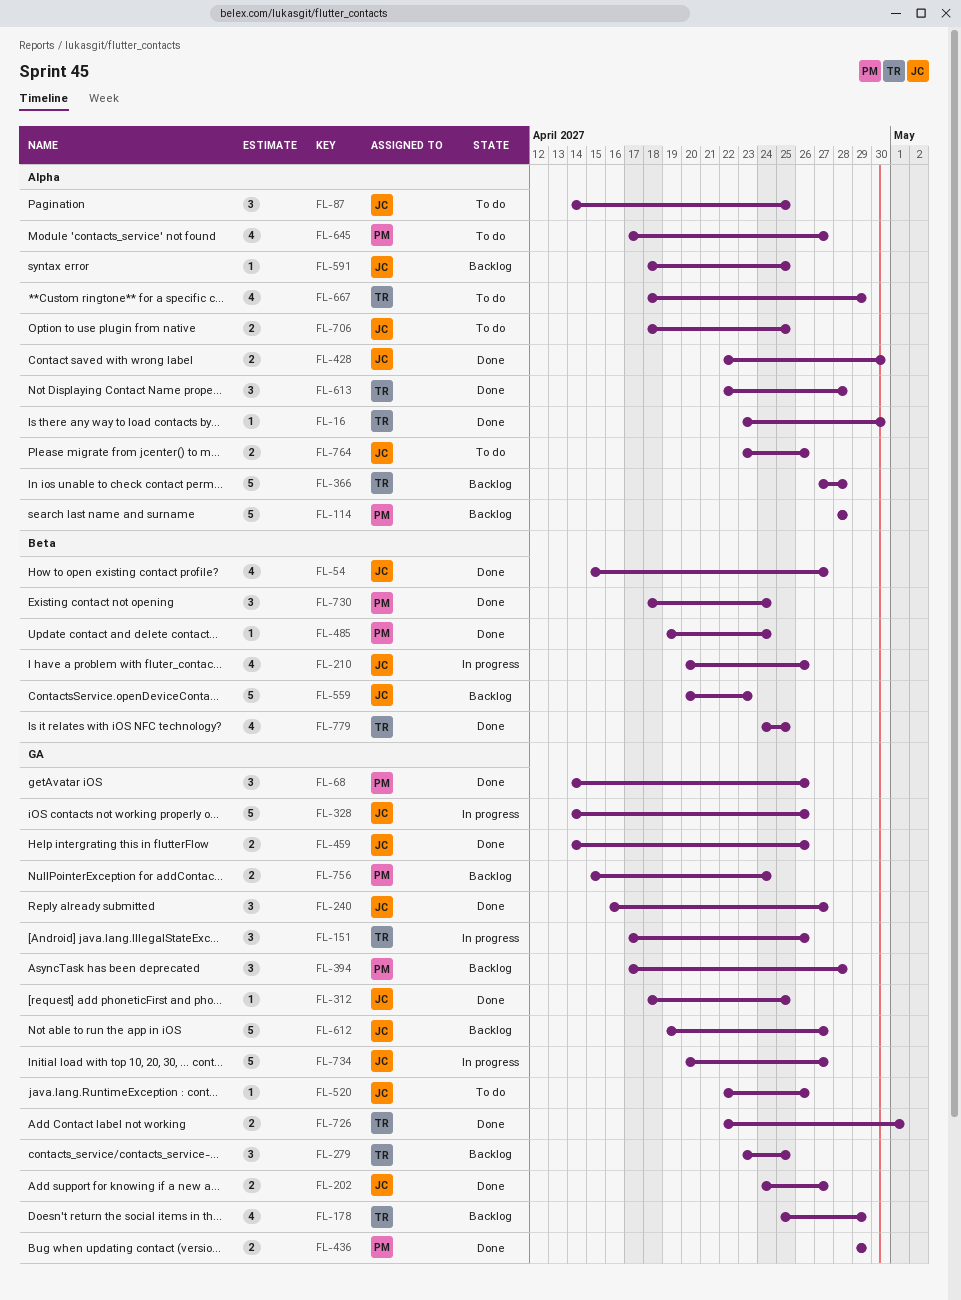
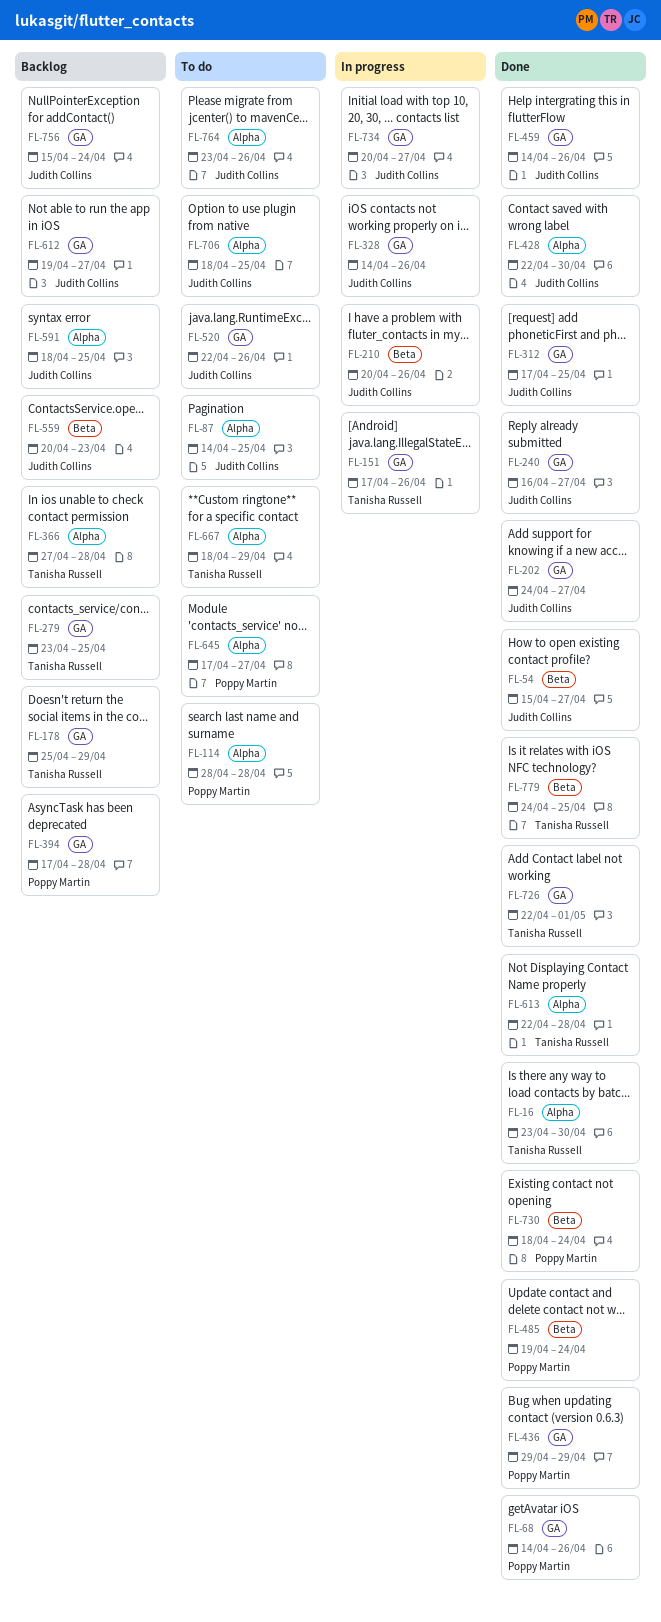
FL-114, status: Backlog -> To do
FL-312, start: Apr 18 -> Apr 17
FL-756, owner: Poppy Martin -> Judith Collins

